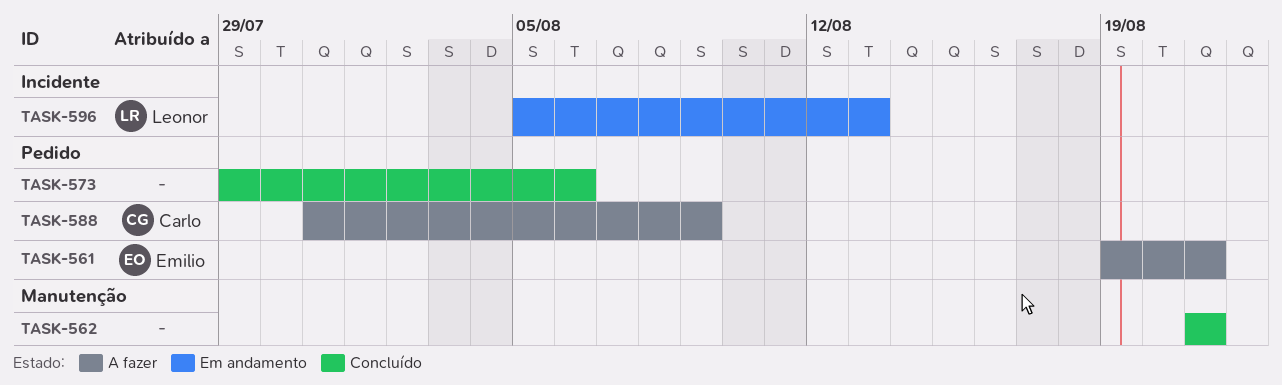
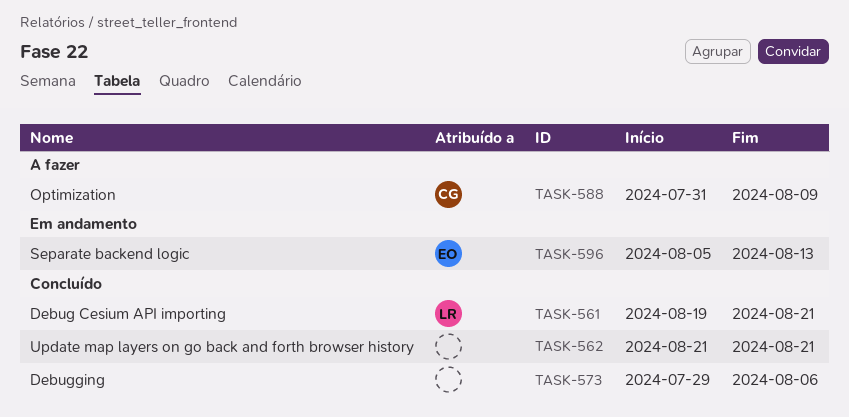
TASK-561, status: A fazer -> Concluído
TASK-561, owner: Emilio -> Leonor
TASK-596, owner: Leonor -> Emilio

